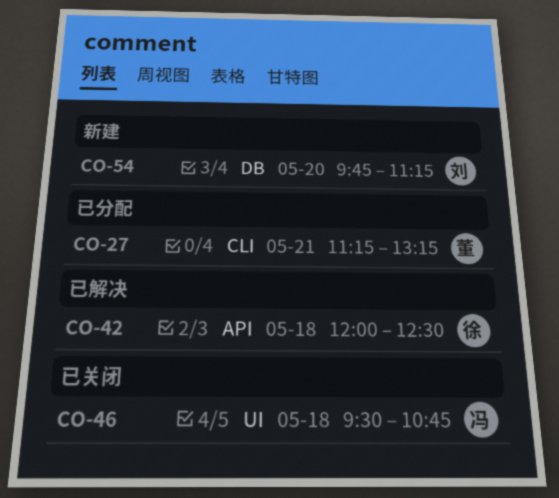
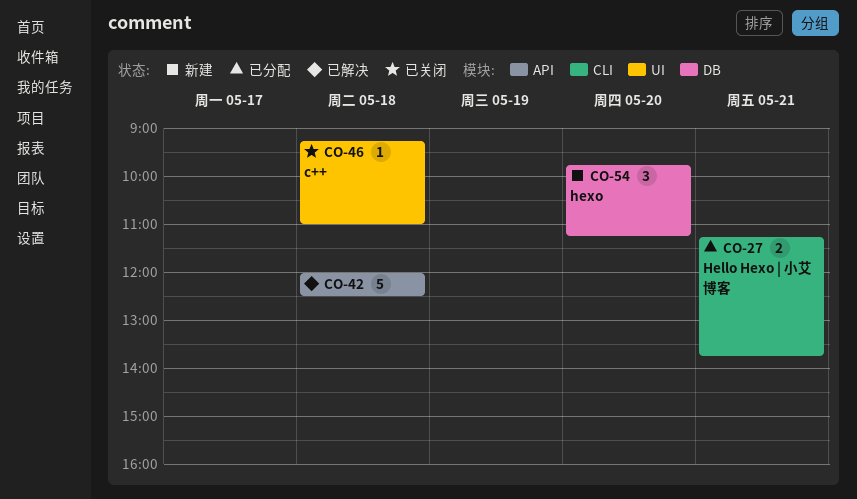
CO-27, ends: 13:15 -> 13:45
CO-46, begins: 09:30 -> 09:15
CO-46, ends: 10:45 -> 11:00

